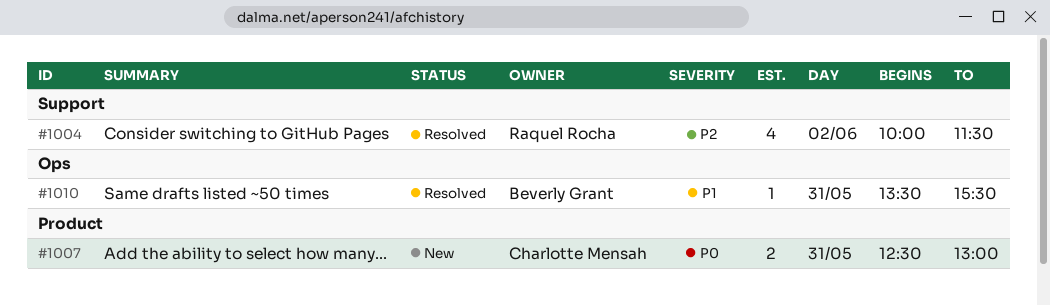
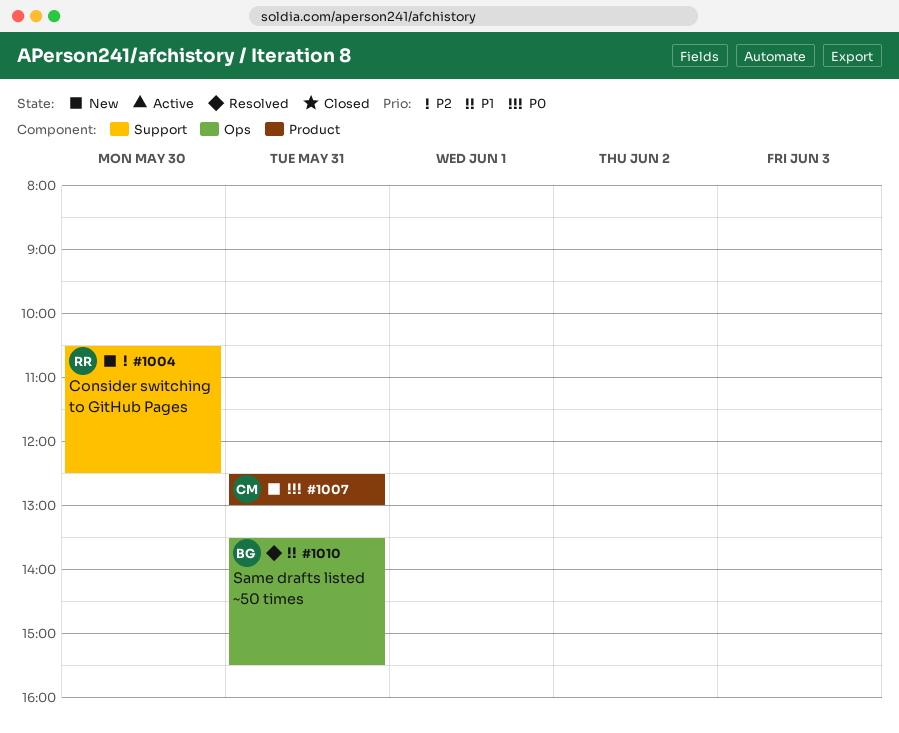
#1004, status: Resolved -> New
#1004, day: Jun 2 -> May 30
#1004, begins: 10:00 -> 10:30
#1004, ends: 11:30 -> 12:30

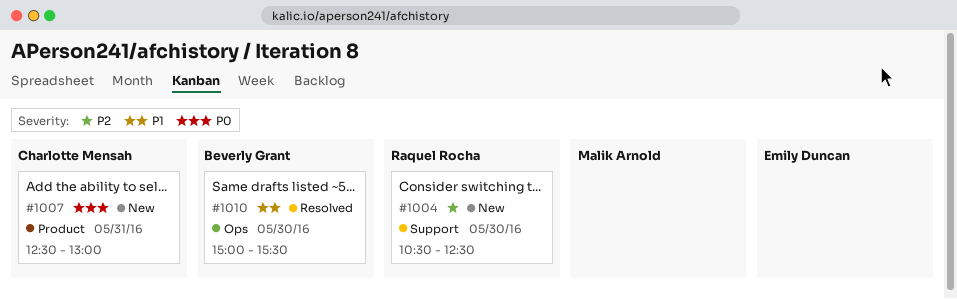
#1010, day: May 31 -> May 30
#1010, begins: 13:30 -> 15:00

